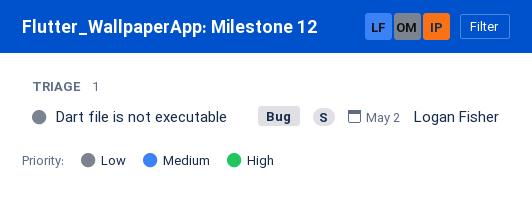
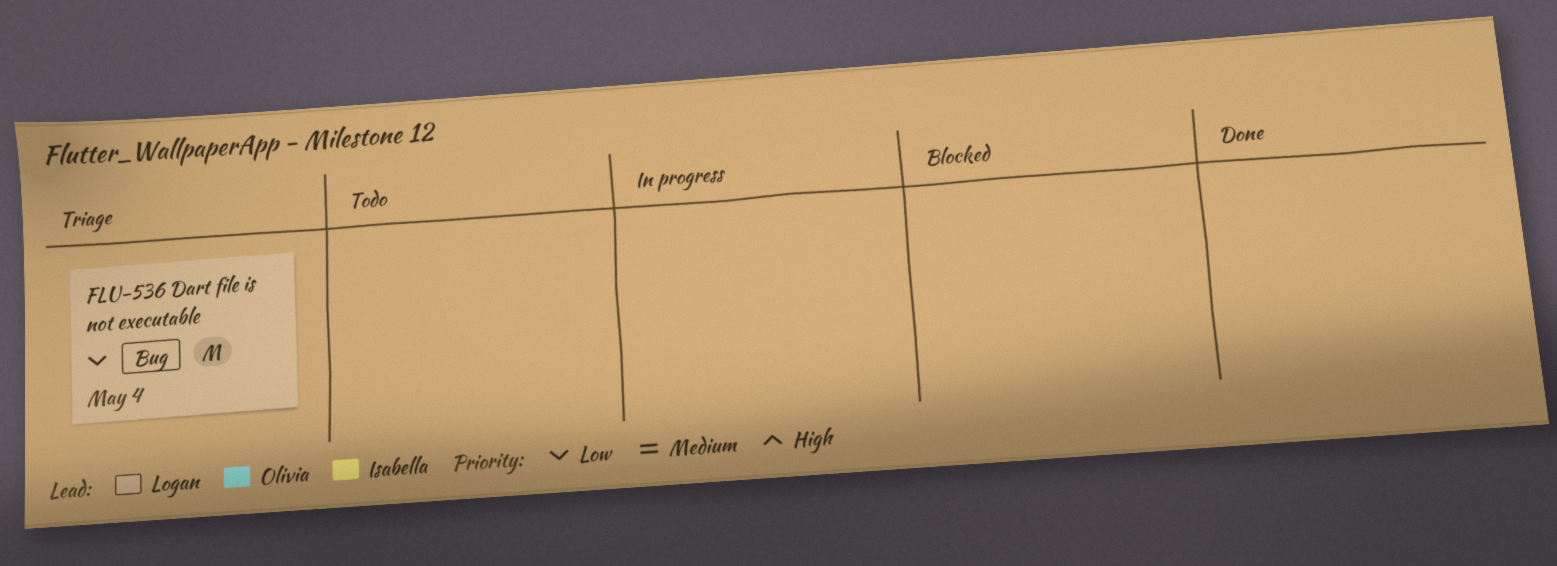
Dart file is not executable, estimate: S -> M
Dart file is not executable, due: May 2 -> May 4

